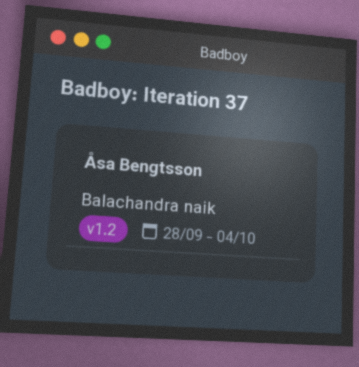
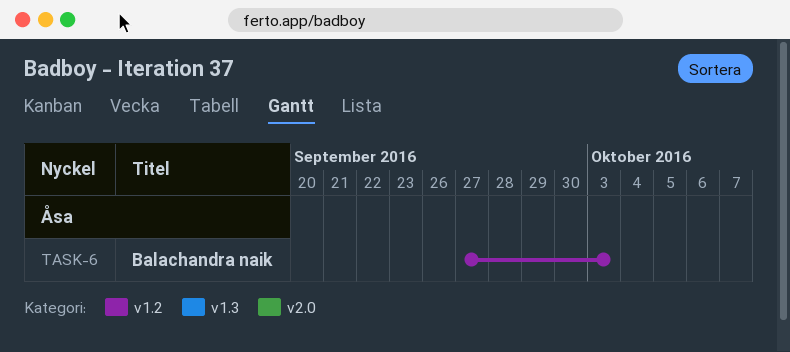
Balachandra naik, start: Sep 28 -> Sep 27
Balachandra naik, due: Oct 4 -> Oct 3

